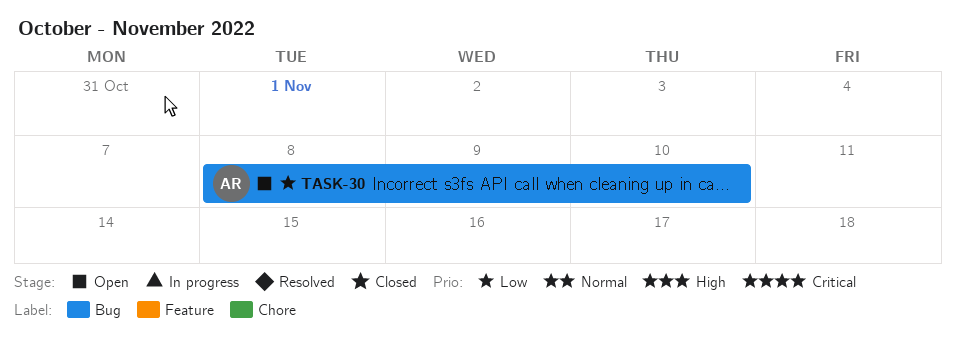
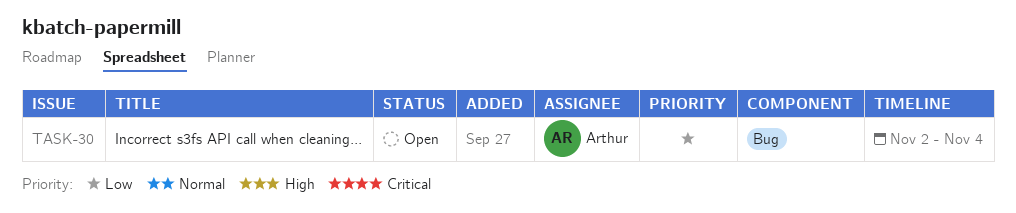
TASK-30, start: Nov 8 -> Nov 2
TASK-30, due: Nov 10 -> Nov 4

